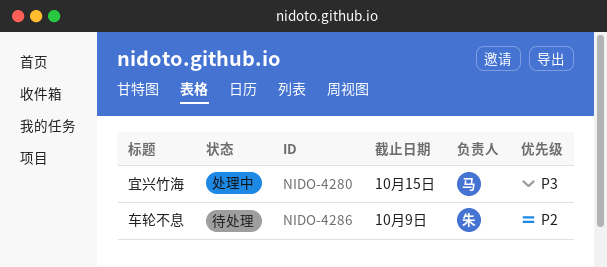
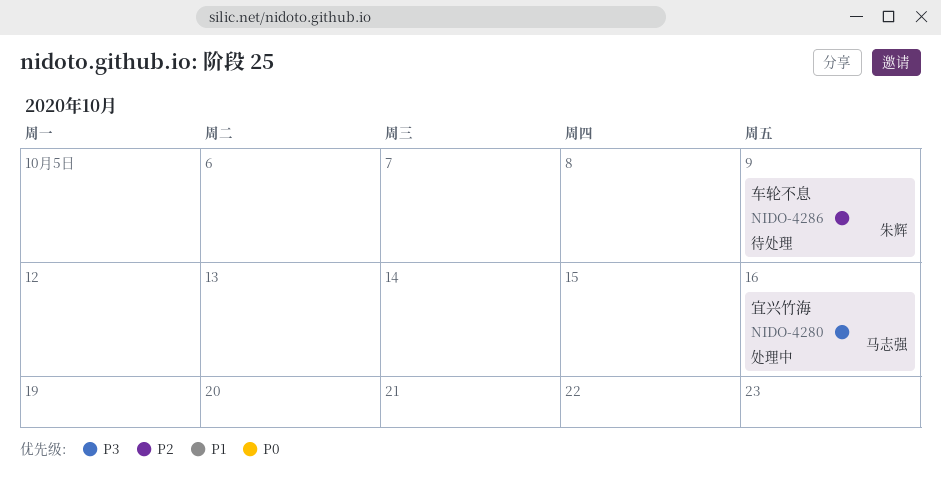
NIDO-4280, due: Oct 15 -> Oct 16

